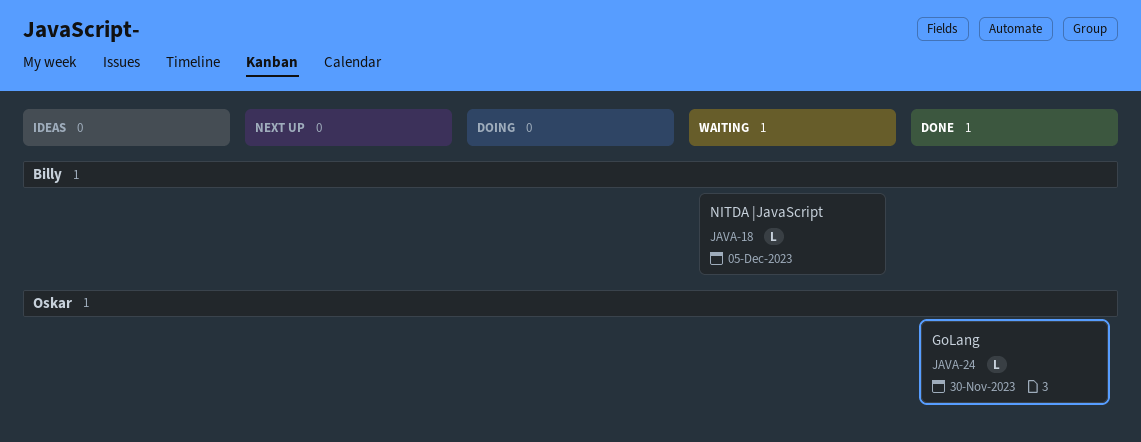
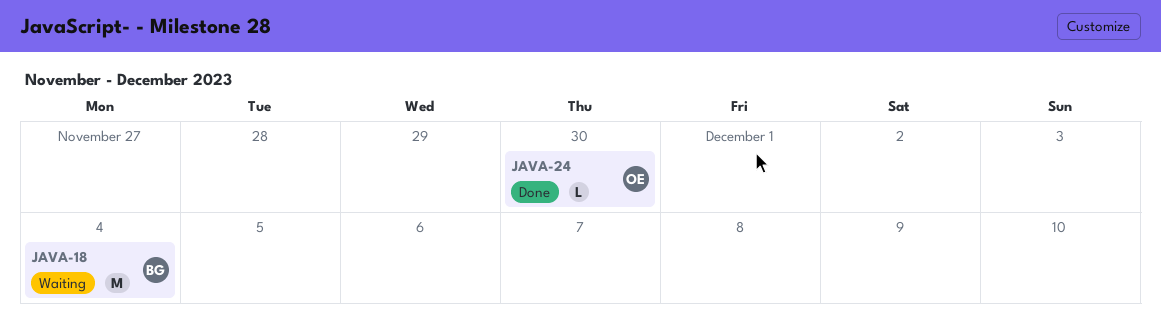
JAVA-18, estimate: L -> M
JAVA-18, due: Dec 5 -> Dec 4

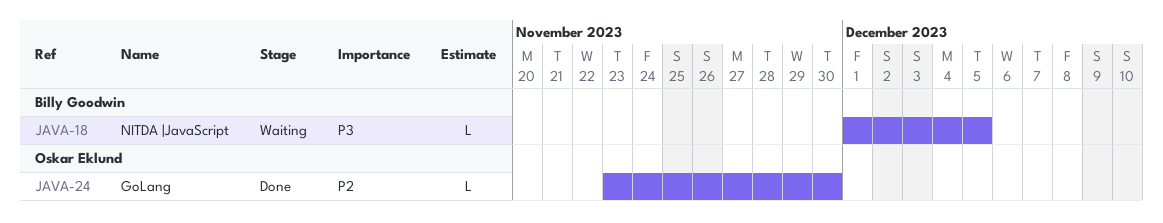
JAVA-18, estimate: M -> L
JAVA-18, due: Dec 4 -> Dec 5

